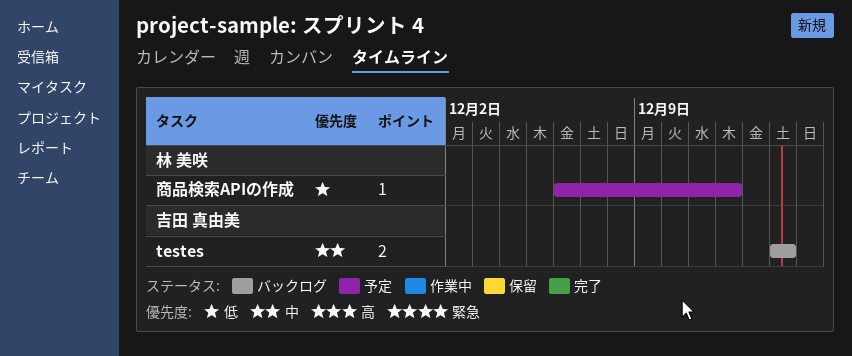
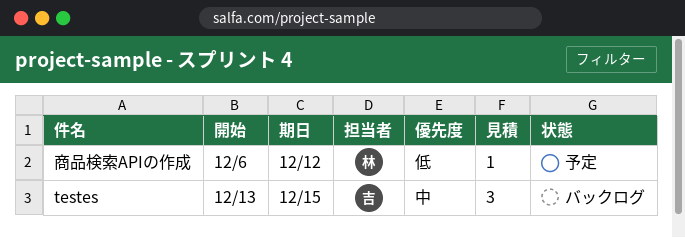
testes, estimate: 2 -> 3
testes, start: Dec 14 -> Dec 13
testes, due: Dec 14 -> Dec 15

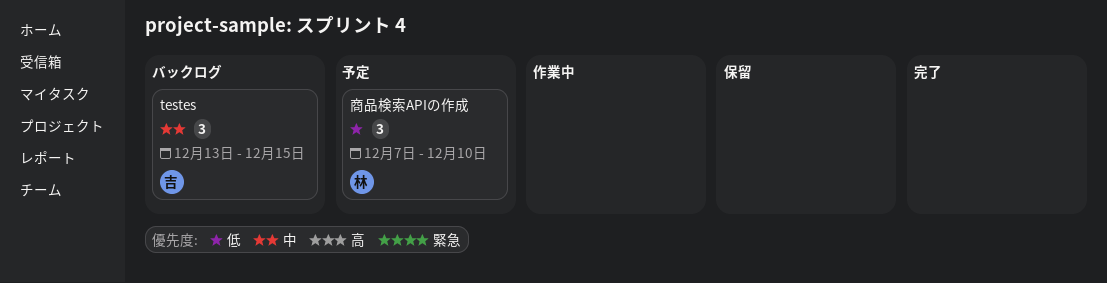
商品検索APIの作成, estimate: 1 -> 3
商品検索APIの作成, start: Dec 6 -> Dec 7
商品検索APIの作成, due: Dec 12 -> Dec 10

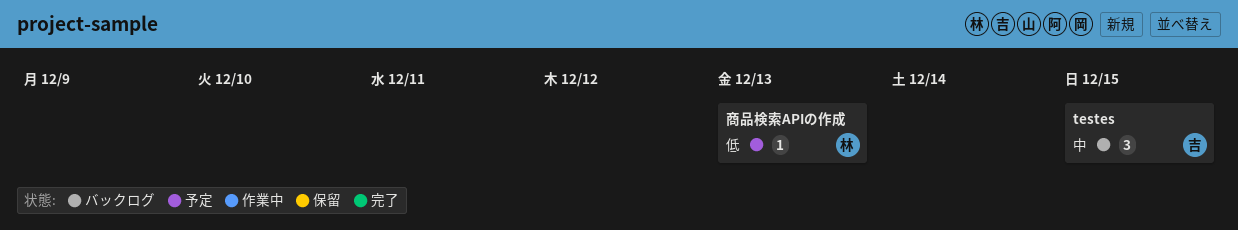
商品検索APIの作成, estimate: 3 -> 1
商品検索APIの作成, due: Dec 10 -> Dec 13

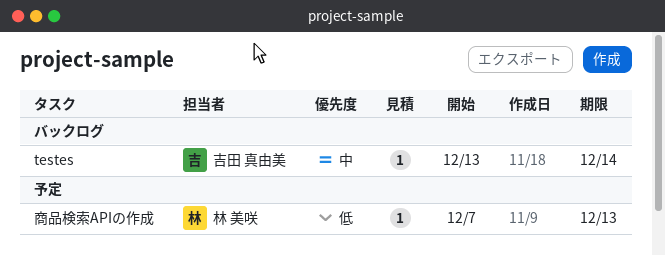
testes, estimate: 3 -> 1
testes, due: Dec 15 -> Dec 14

